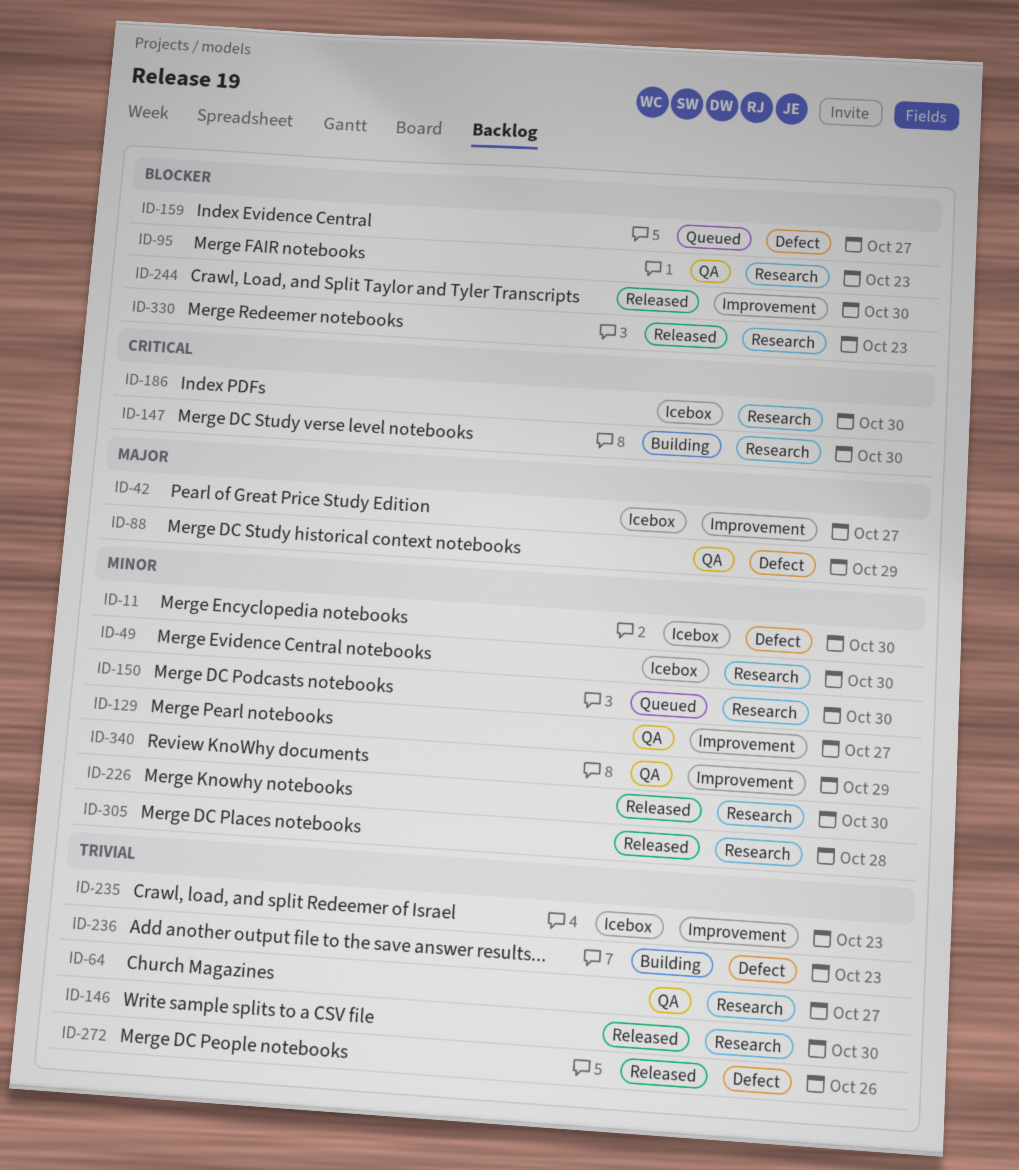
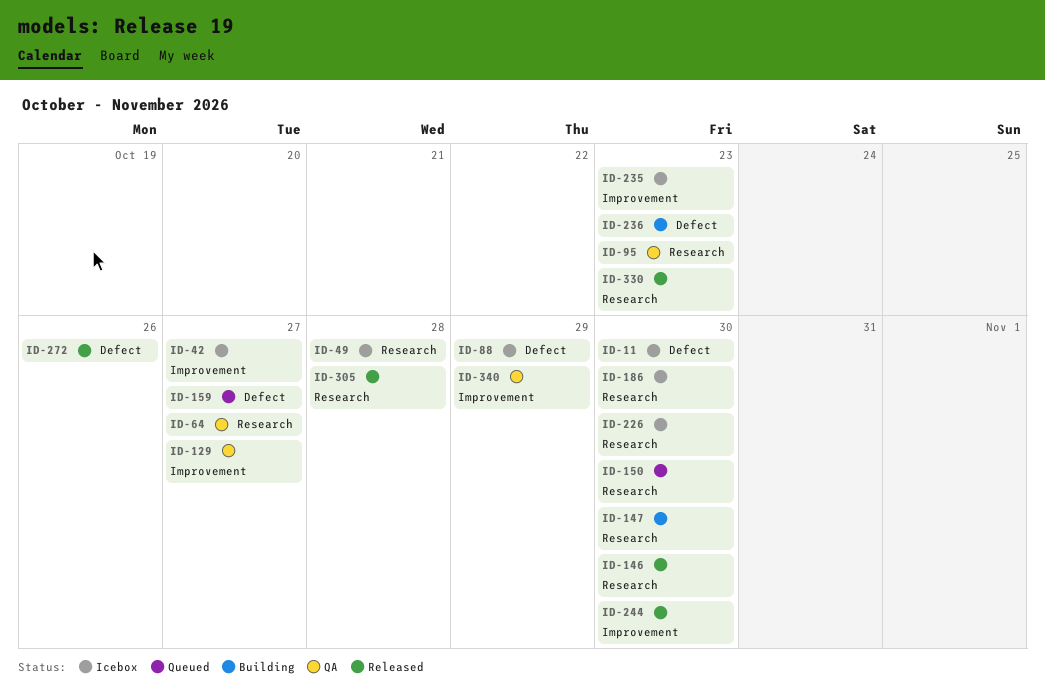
ID-49, due: Oct 30 -> Oct 28
ID-88, status: QA -> Icebox
ID-226, status: Released -> Icebox

